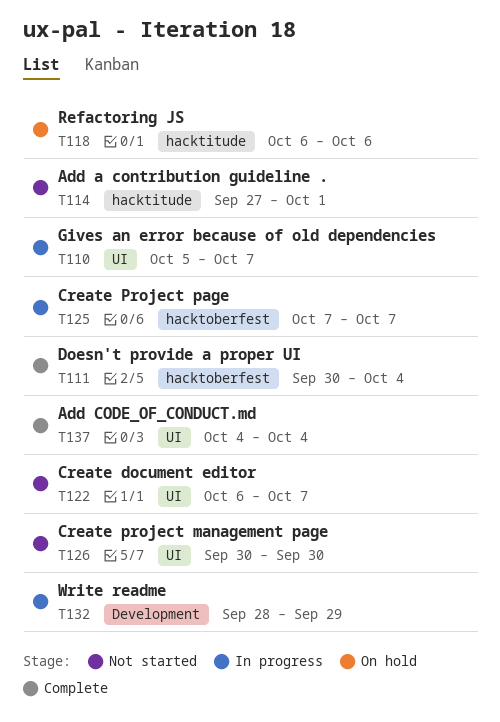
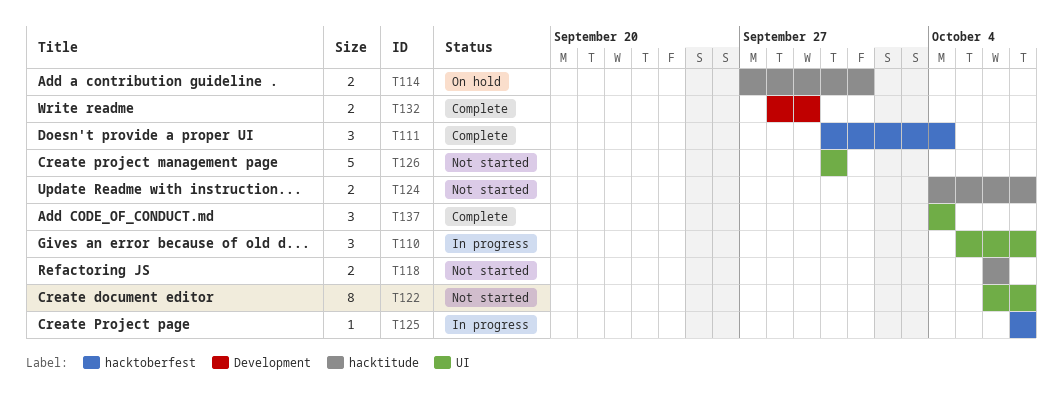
T114, status: Not started -> On hold
T118, status: On hold -> Not started
T124: none -> present
T132, status: In progress -> Complete

